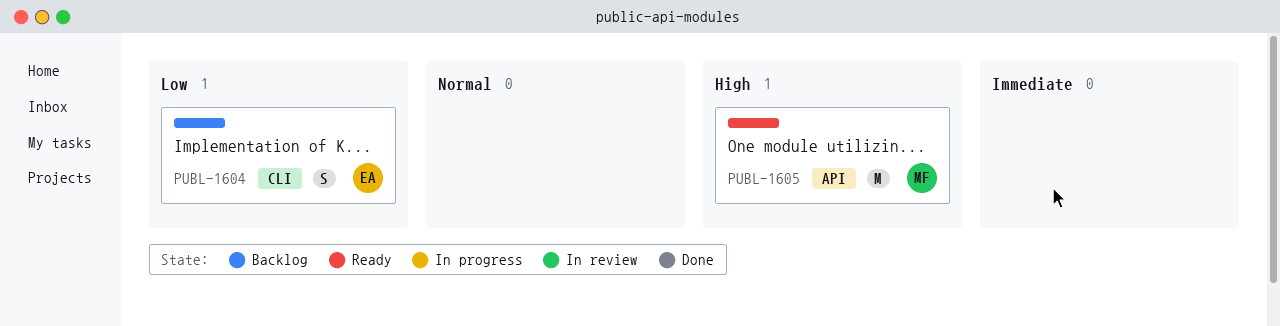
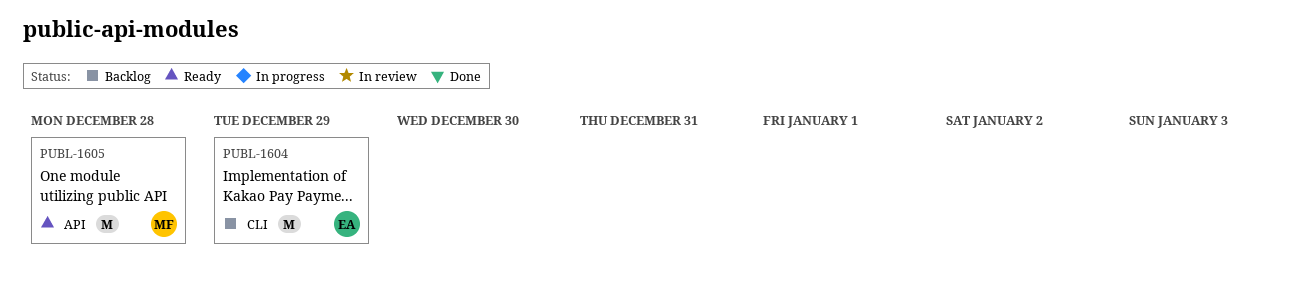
PUBL-1604, estimate: S -> M

